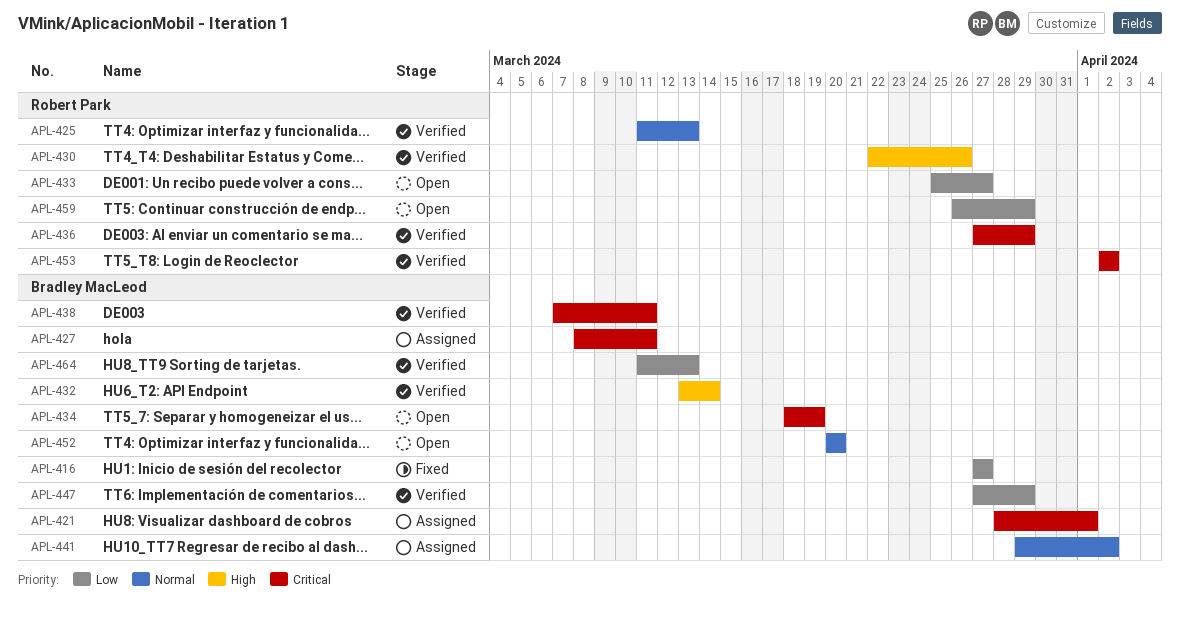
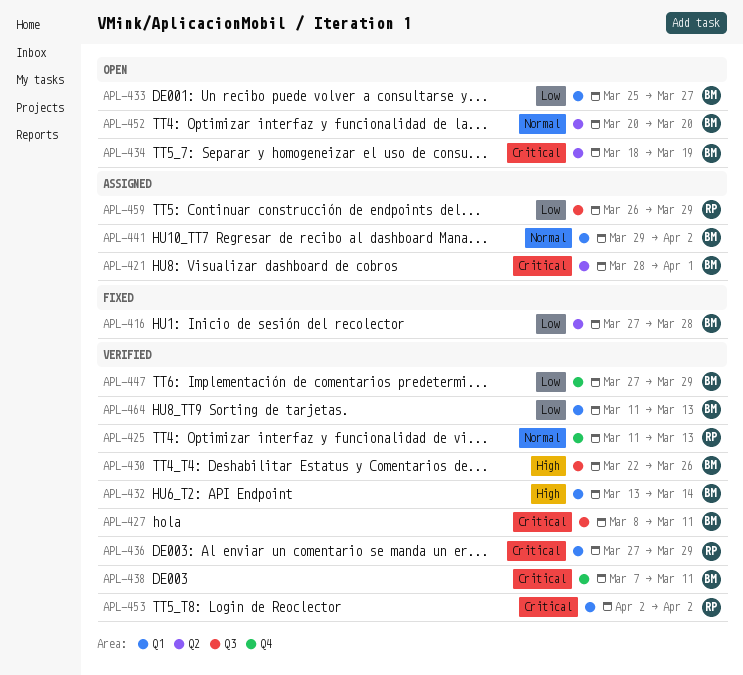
APL-416, due: Mar 27 -> Mar 28
APL-427, status: Assigned -> Verified
APL-430, owner: Robert Park -> Bradley MacLeod
APL-433, owner: Robert Park -> Bradley MacLeod
APL-459, status: Open -> Assigned

